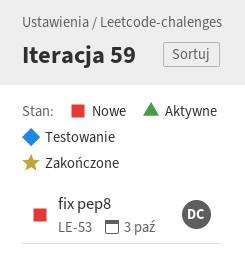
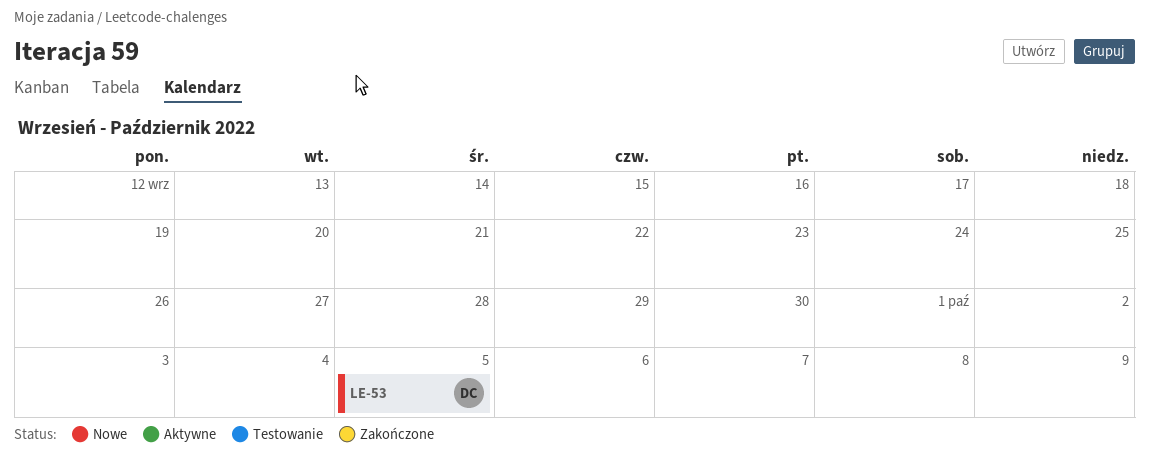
LE-53, due: Oct 3 -> Oct 5

